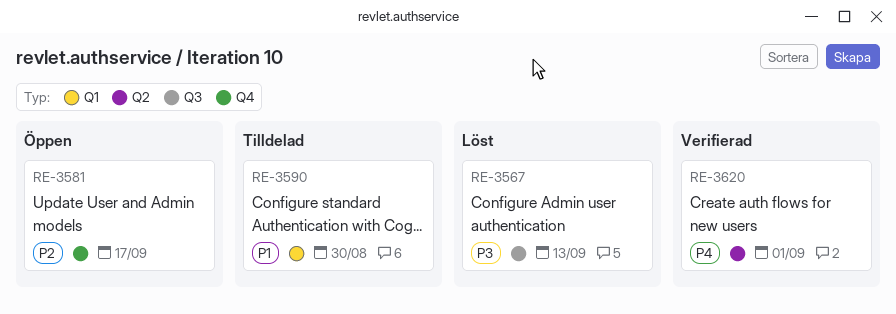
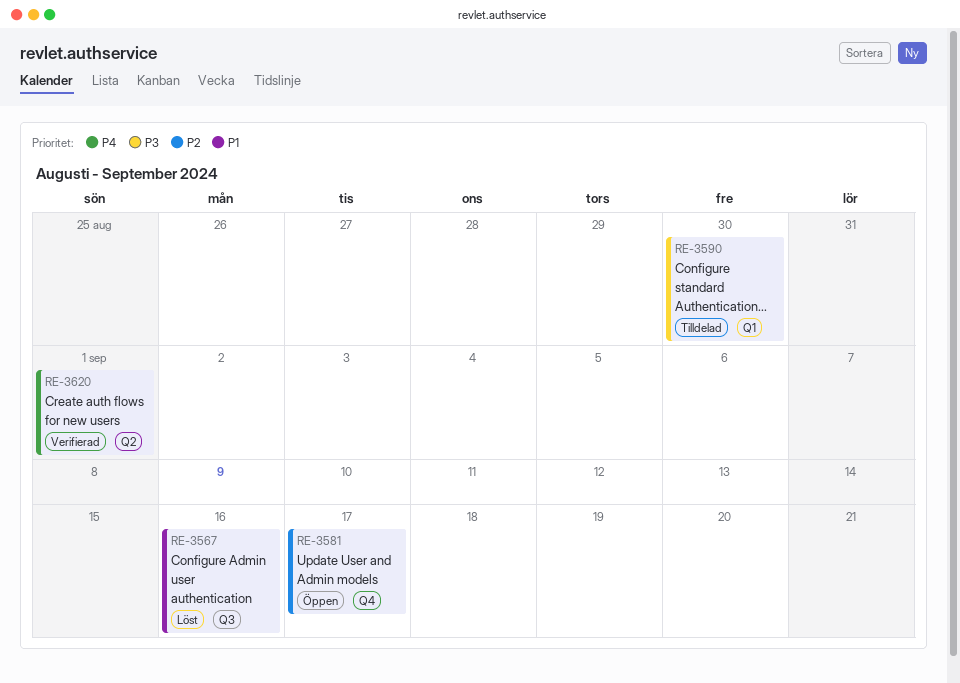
RE-3567, priority: P3 -> P1
RE-3567, due: Sep 13 -> Sep 16
RE-3590, priority: P1 -> P3

